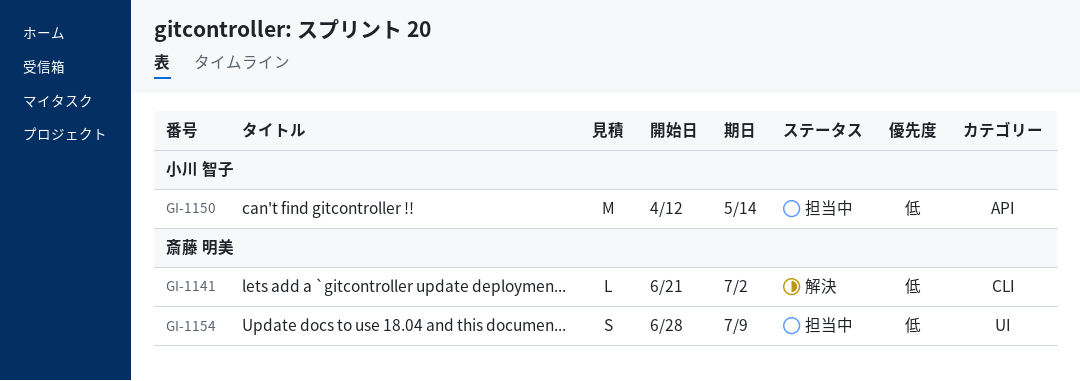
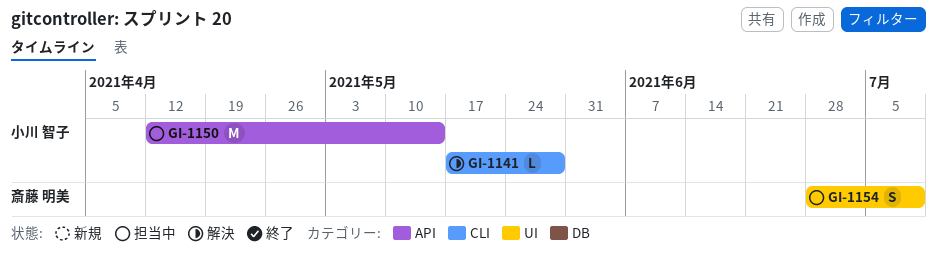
GI-1141, owner: 斎藤 明美 -> 小川 智子
GI-1141, start: Jun 21 -> May 17
GI-1141, due: Jul 2 -> May 28

